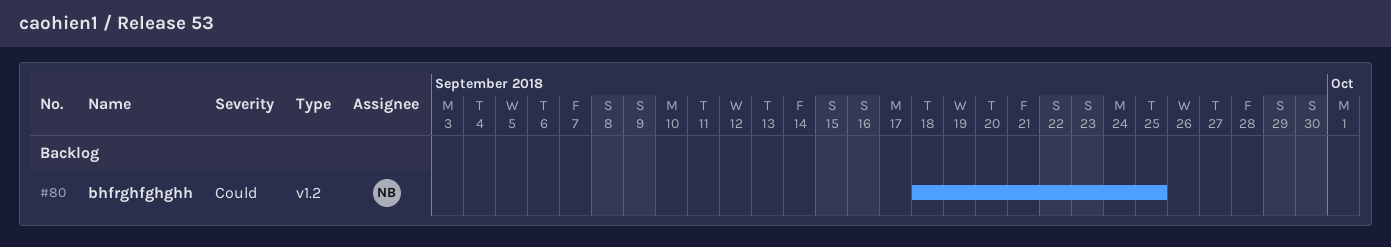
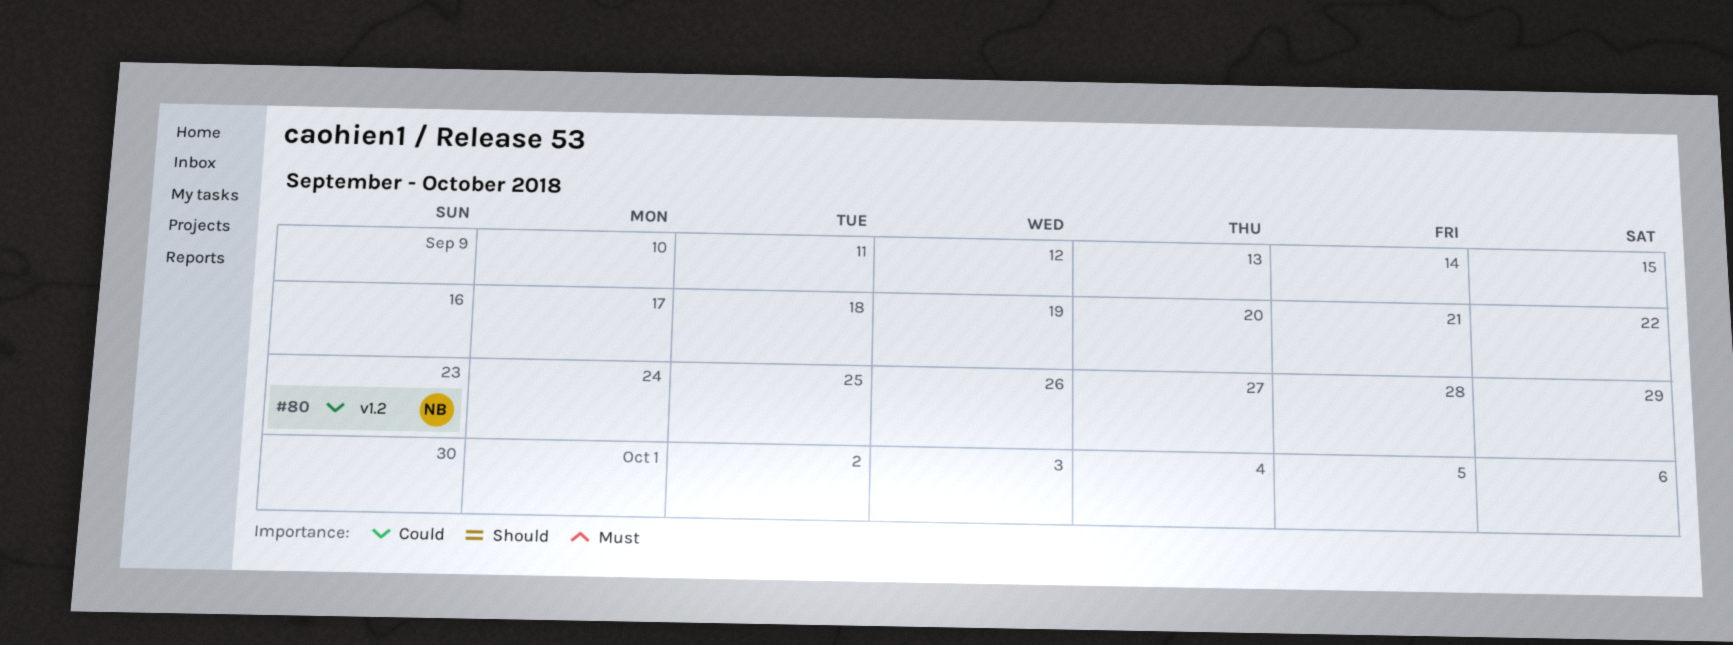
#80, due: Sep 25 -> Sep 23

